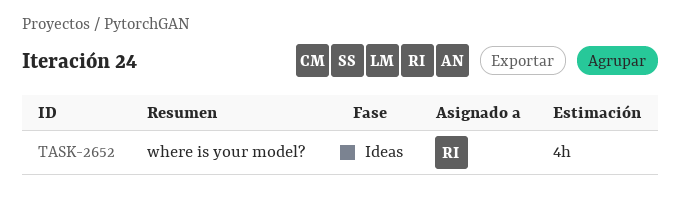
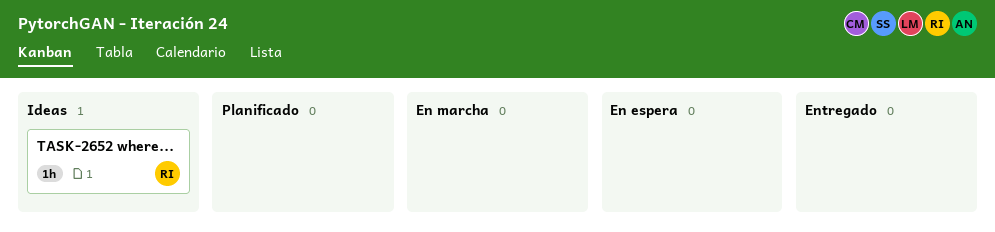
TASK-2652, estimate: 4h -> 1h

